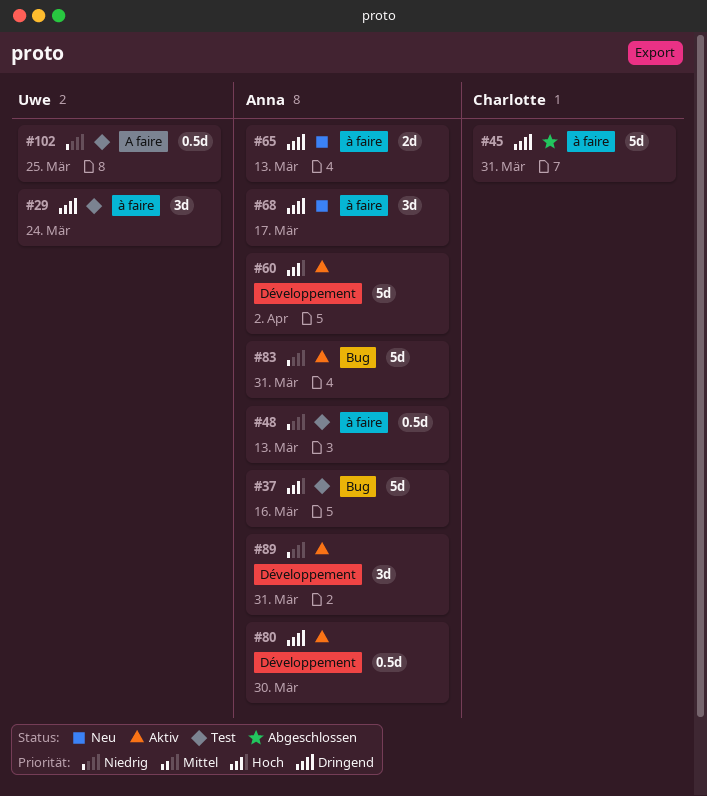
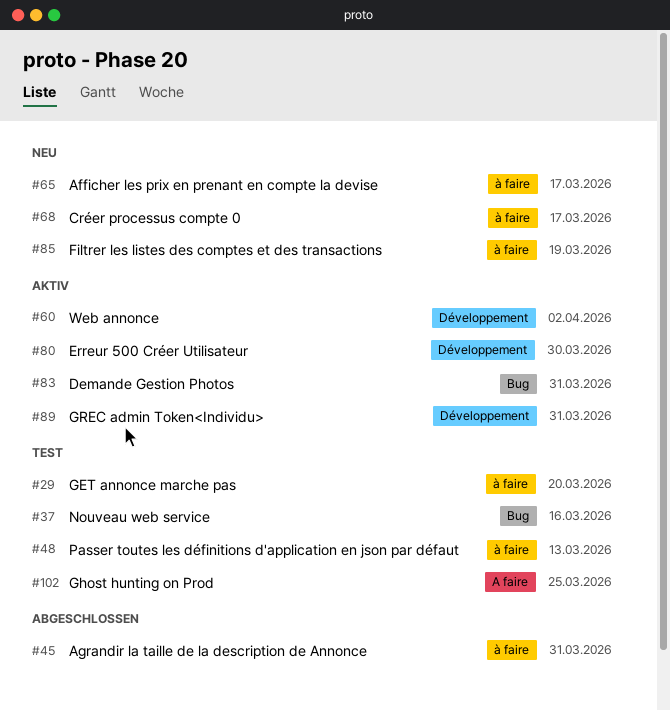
#29, due: Mar 24 -> Mar 20
#65, due: Mar 13 -> Mar 17
#85: none -> present

